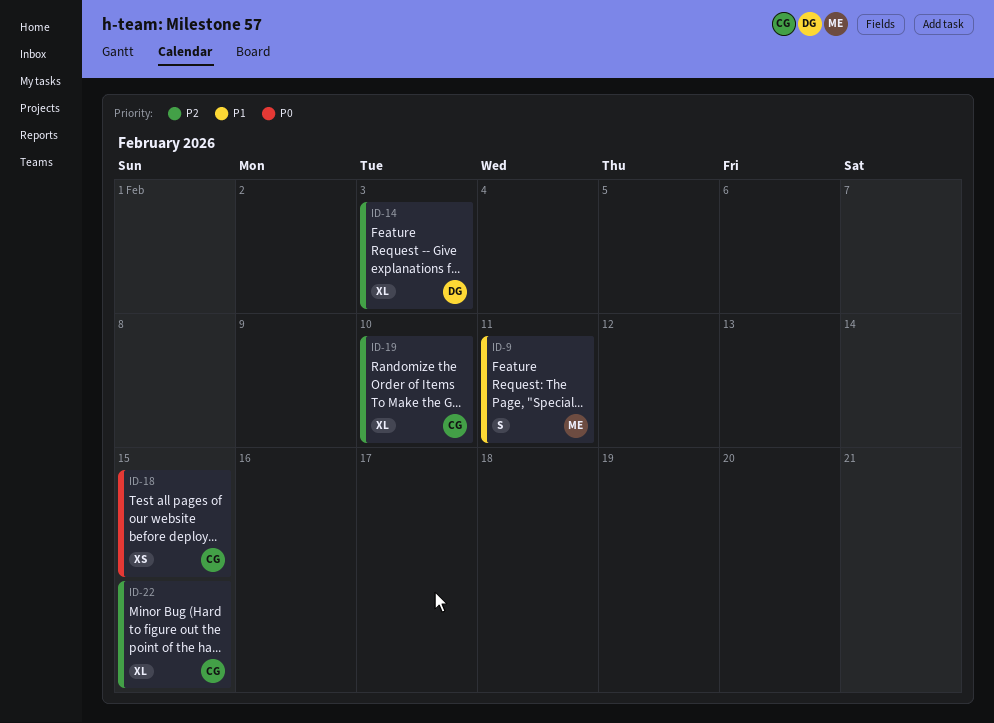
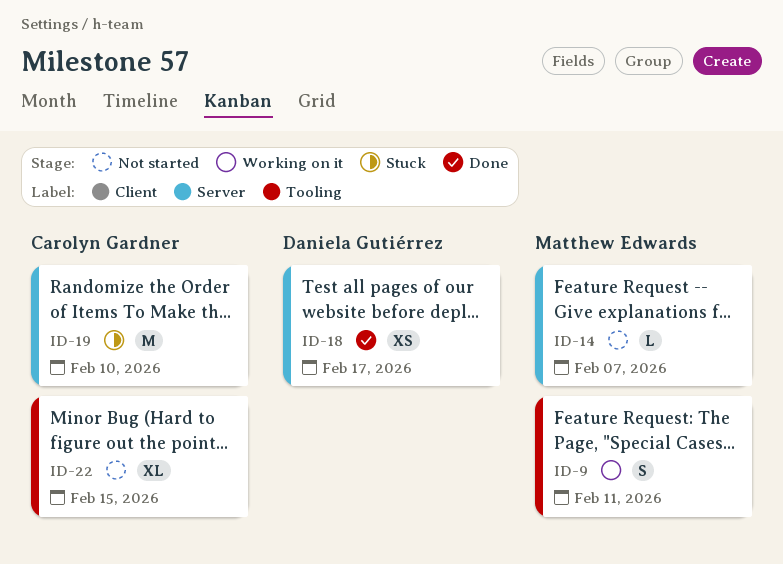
ID-14, owner: Daniela Gutiérrez -> Matthew Edwards
ID-14, estimate: XL -> L
ID-14, due: Feb 3 -> Feb 7
ID-18, owner: Carolyn Gardner -> Daniela Gutiérrez
ID-18, due: Feb 15 -> Feb 17
ID-19, estimate: XL -> M

